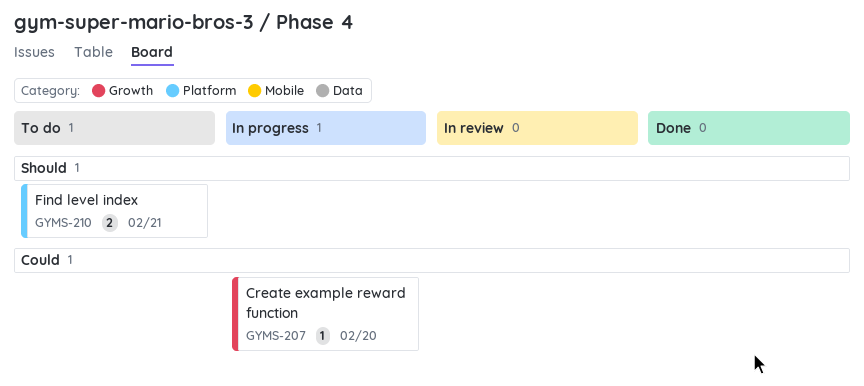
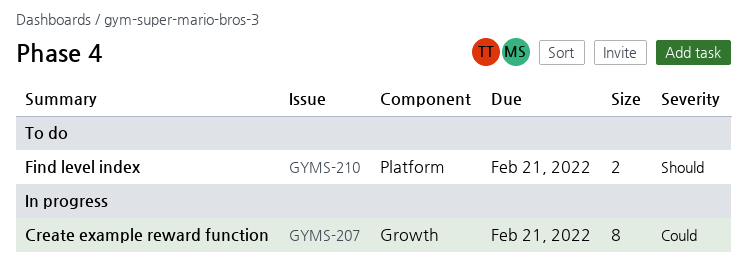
GYMS-207, estimate: 1 -> 8
GYMS-207, due: Feb 20 -> Feb 21

